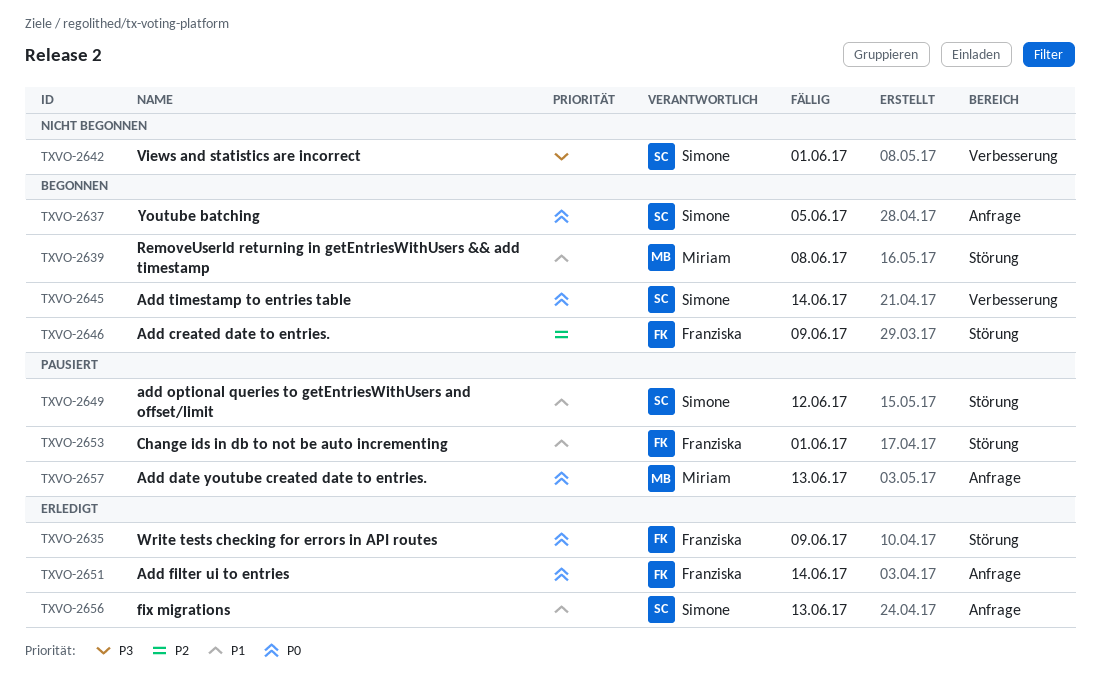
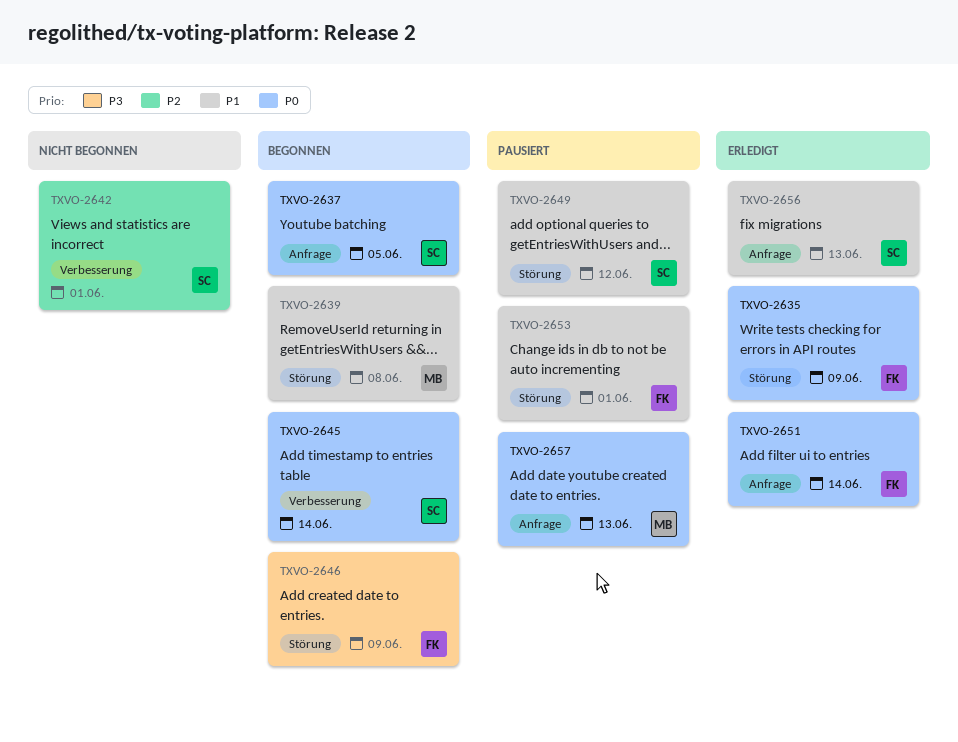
TXVO-2642, priority: P3 -> P2
TXVO-2646, priority: P2 -> P3

